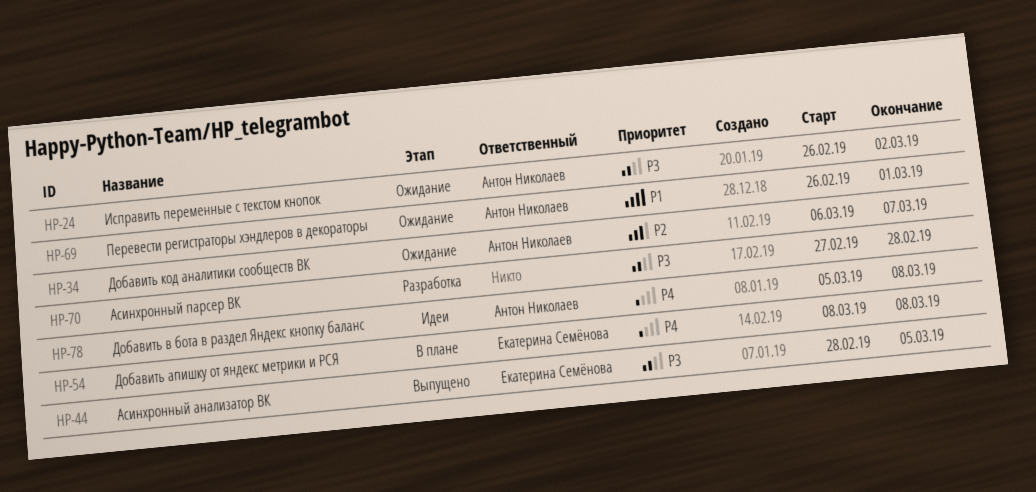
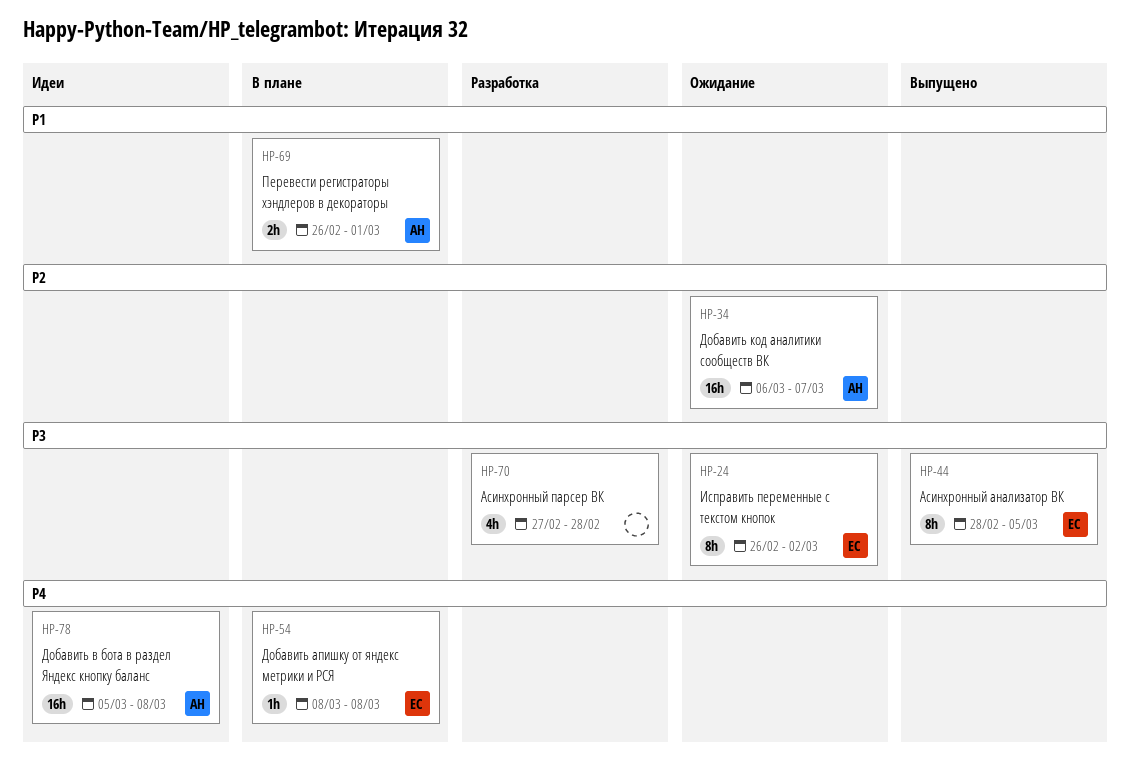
HP-24, owner: Антон Николаев -> Екатерина Семёнова
HP-69, status: Ожидание -> В плане

